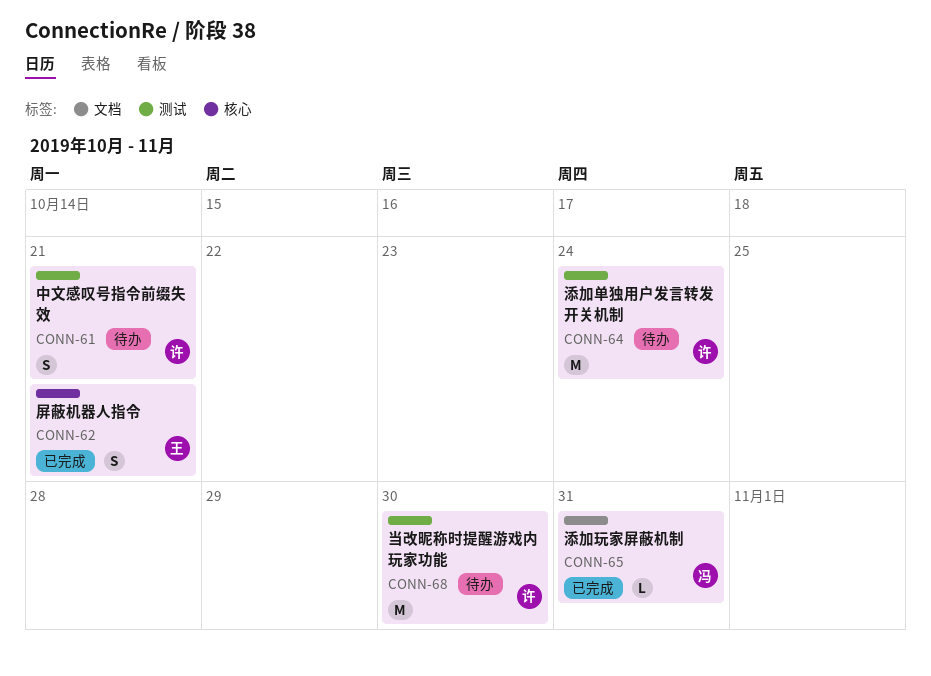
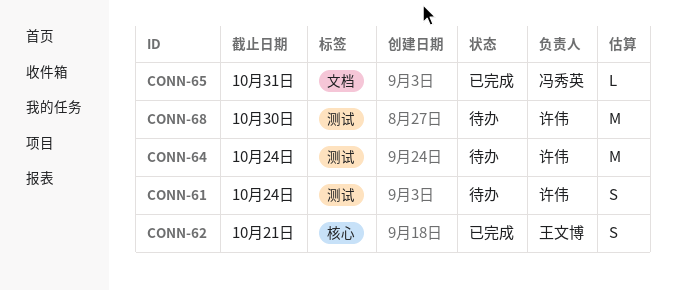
CONN-61, due: Oct 21 -> Oct 24

